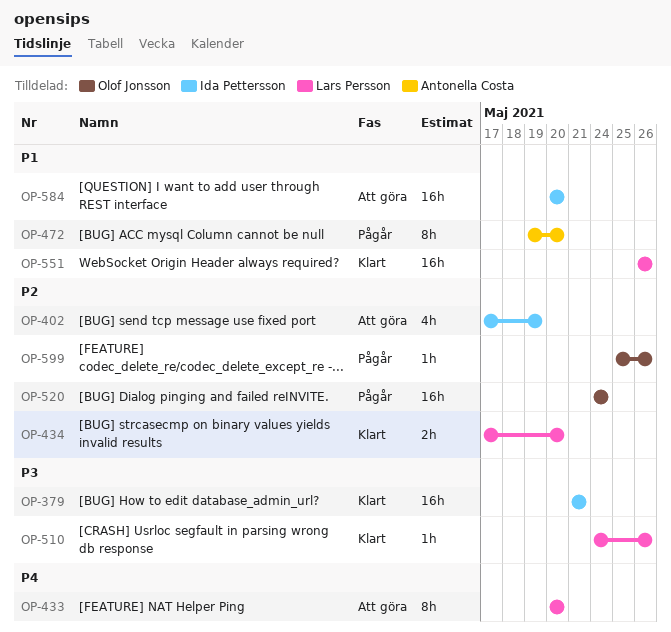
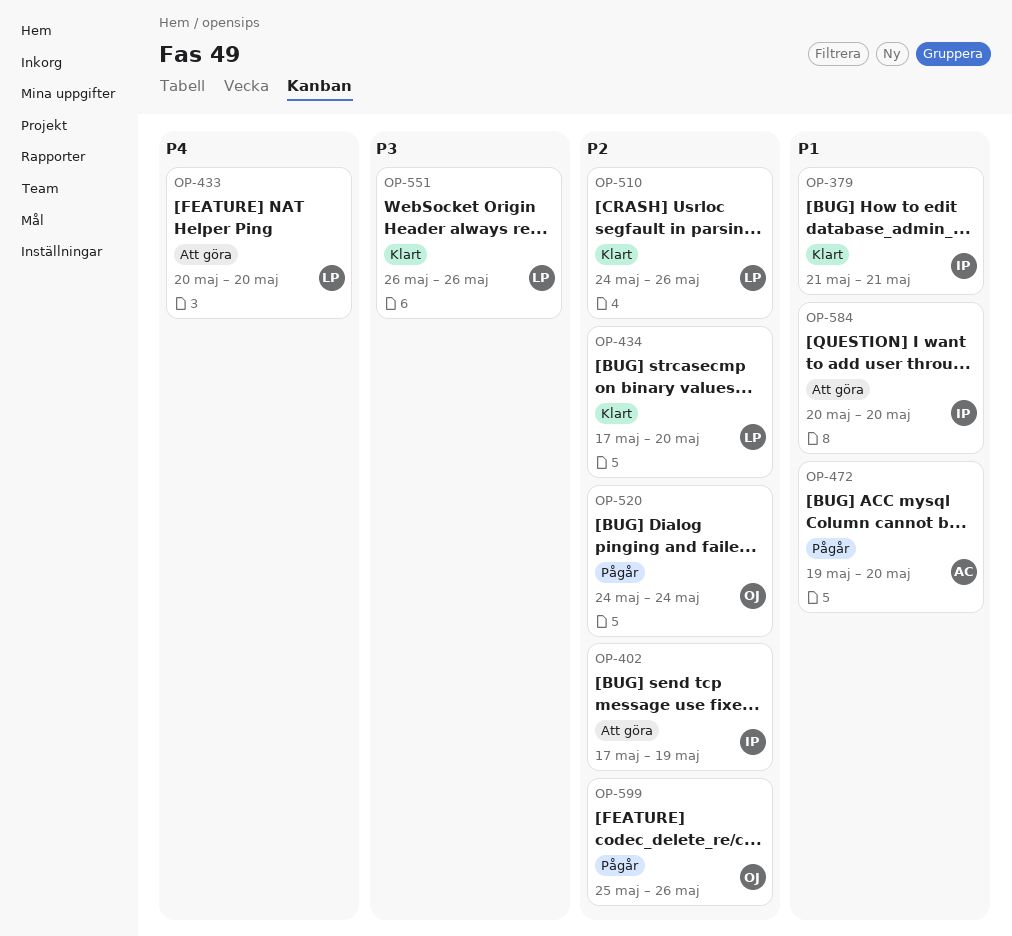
OP-379, priority: P3 -> P1
OP-510, priority: P3 -> P2
OP-551, priority: P1 -> P3

